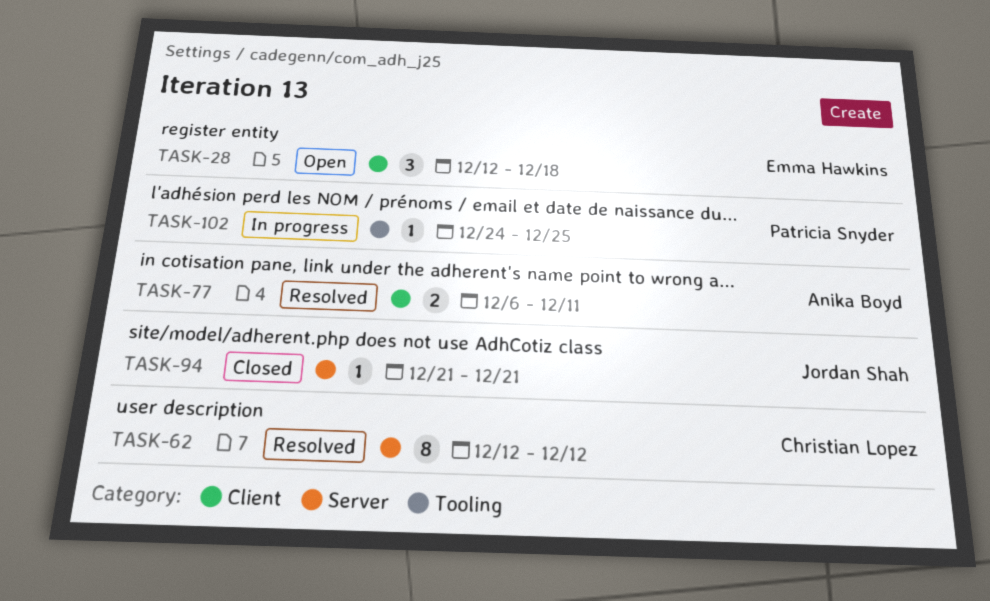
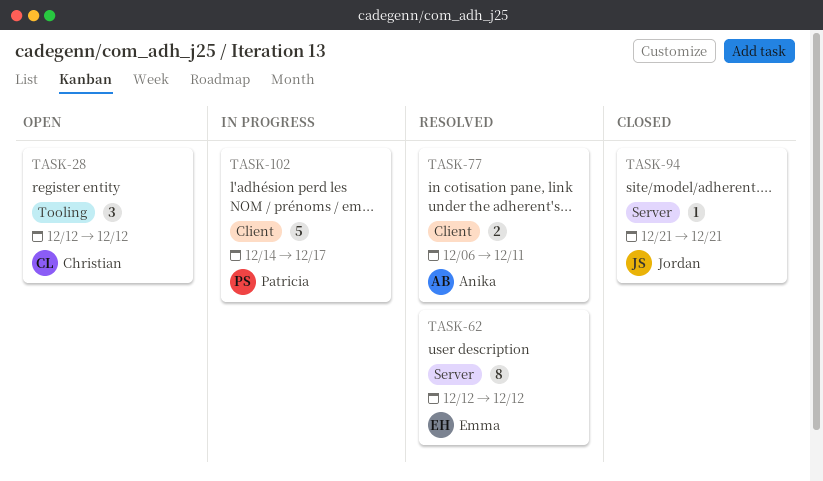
TASK-28, owner: Emma Hawkins -> Christian Lopez
TASK-28, label: Client -> Tooling
TASK-28, due: Dec 18 -> Dec 12
TASK-62, owner: Christian Lopez -> Emma Hawkins
TASK-102, label: Tooling -> Client
TASK-102, estimate: 1 -> 5
TASK-102, start: Dec 24 -> Dec 14
TASK-102, due: Dec 25 -> Dec 17

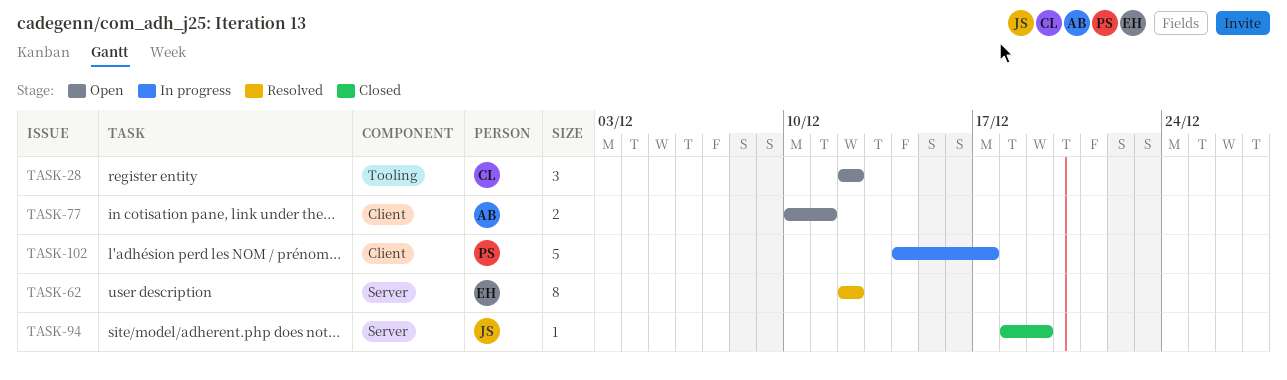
TASK-77, status: Resolved -> Open
TASK-77, start: Dec 6 -> Dec 10
TASK-94, start: Dec 21 -> Dec 18
TASK-94, due: Dec 21 -> Dec 19

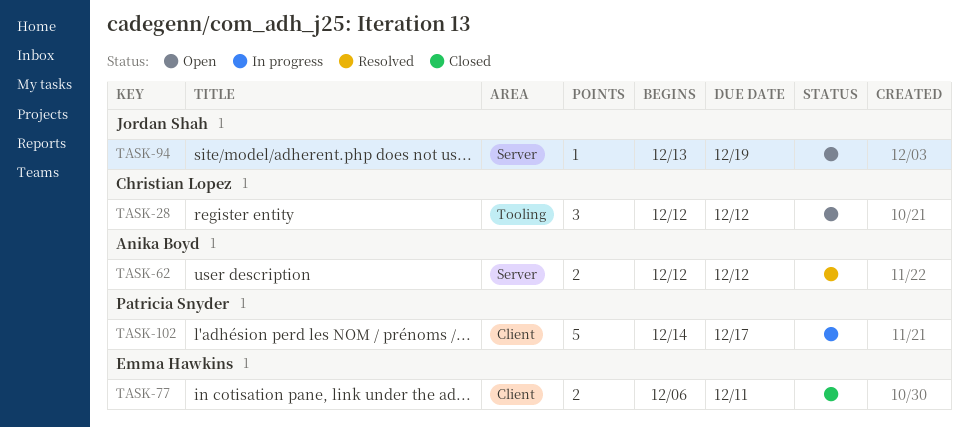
TASK-62, owner: Emma Hawkins -> Anika Boyd
TASK-62, estimate: 8 -> 2
TASK-77, status: Open -> Closed
TASK-77, owner: Anika Boyd -> Emma Hawkins
TASK-77, start: Dec 10 -> Dec 6
TASK-94, status: Closed -> Open
TASK-94, start: Dec 18 -> Dec 13

